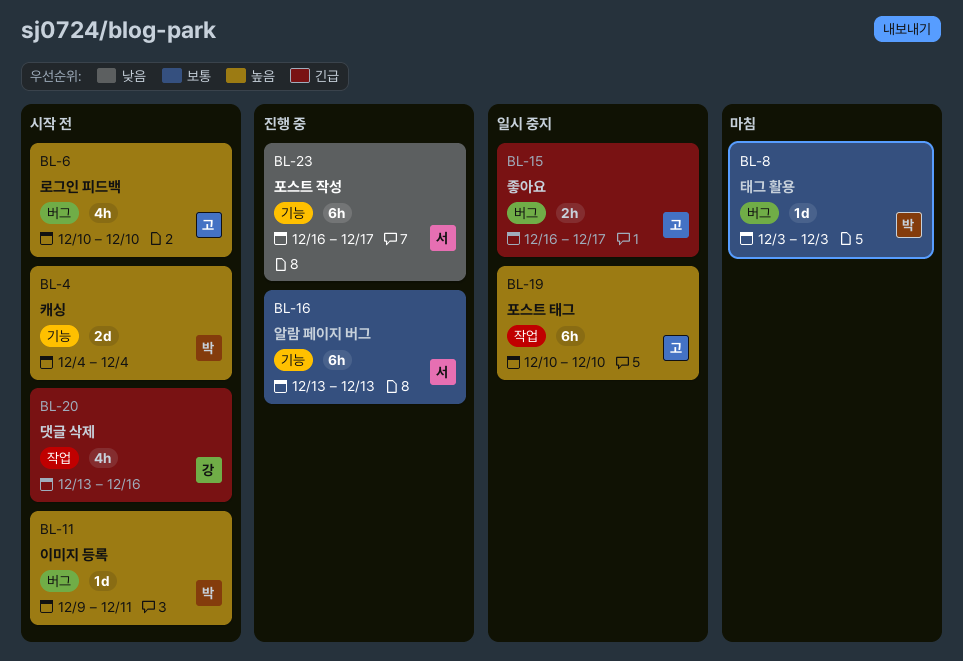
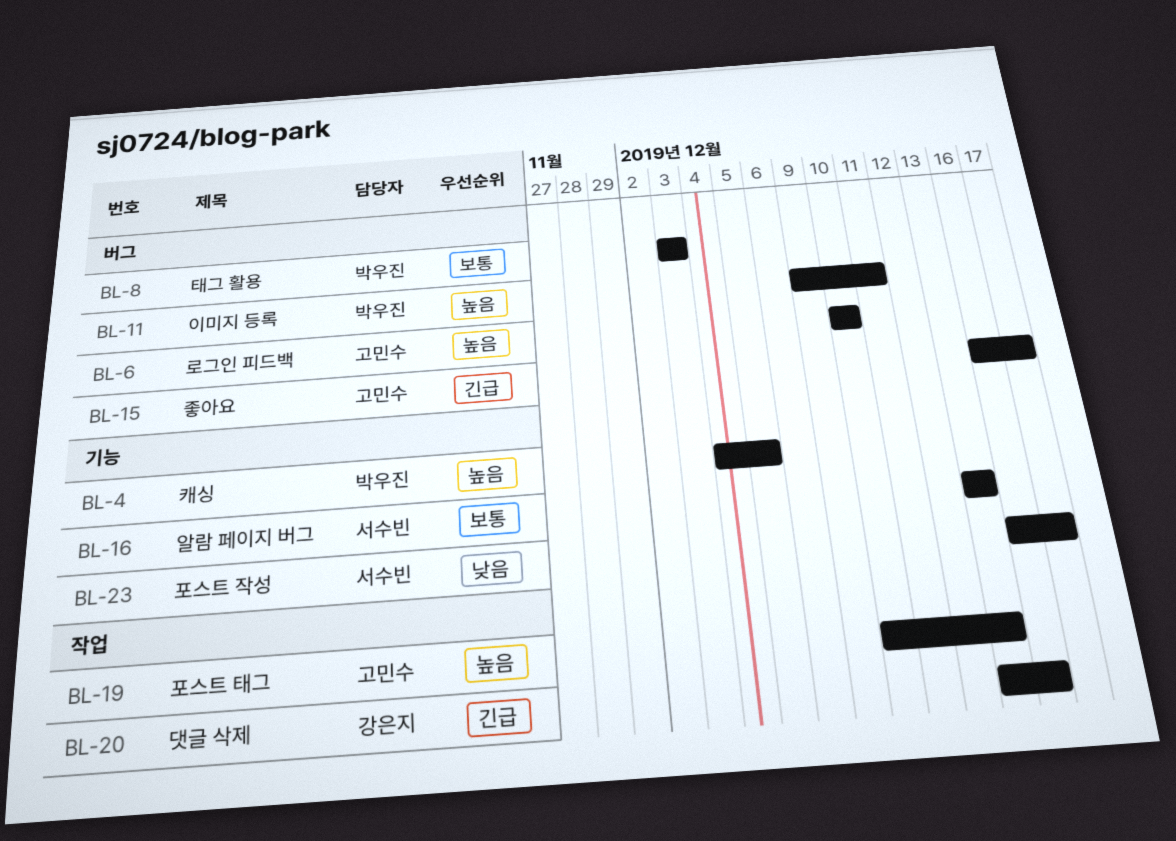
BL-4, due: Dec 4 -> Dec 5
BL-19, due: Dec 10 -> Dec 13

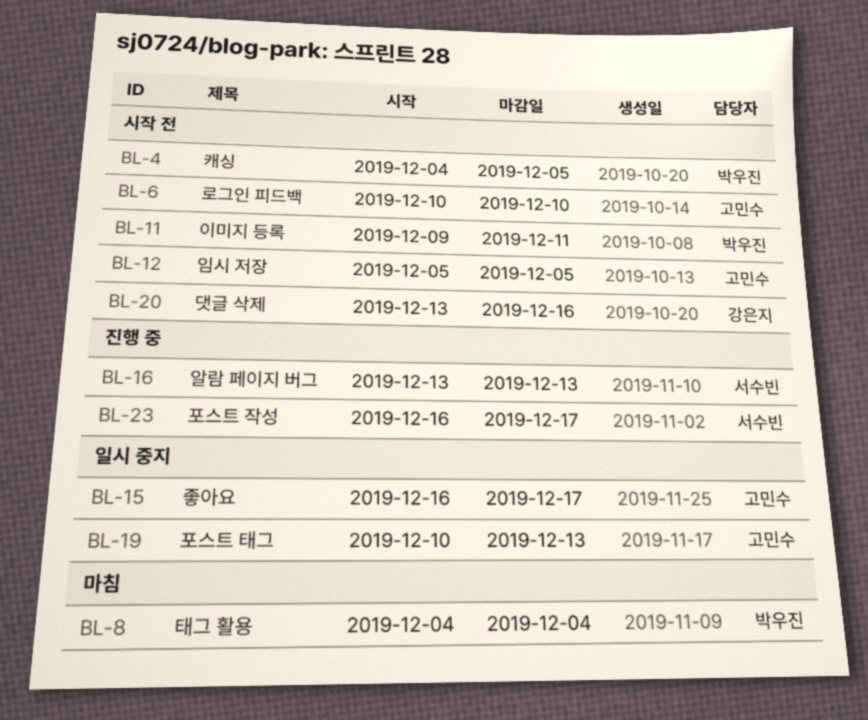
BL-8, start: Dec 3 -> Dec 4
BL-8, due: Dec 3 -> Dec 4
BL-12: none -> present

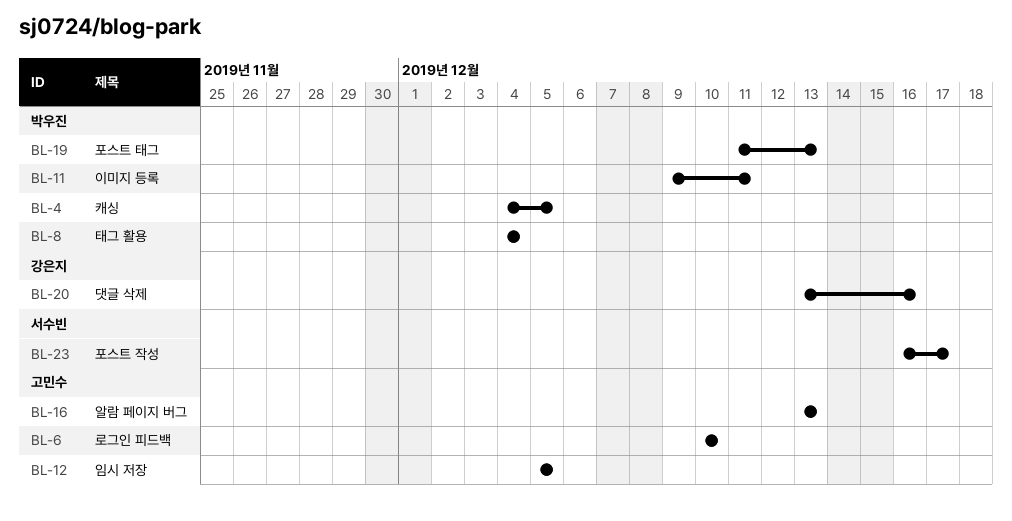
BL-15: present -> none
BL-16, owner: 서수빈 -> 고민수
BL-19, owner: 고민수 -> 박우진
BL-19, start: Dec 10 -> Dec 11

